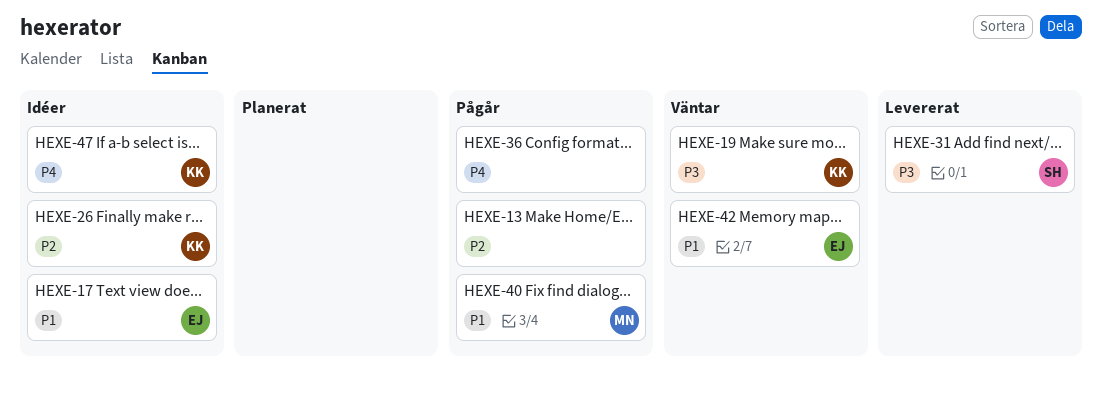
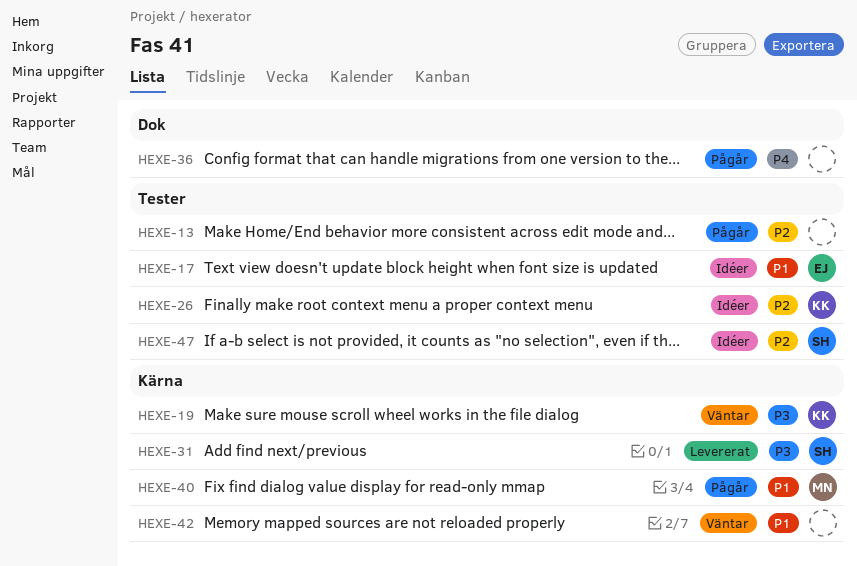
HEXE-42, owner: EJ -> none
HEXE-47, owner: KK -> SH
HEXE-47, priority: P4 -> P2

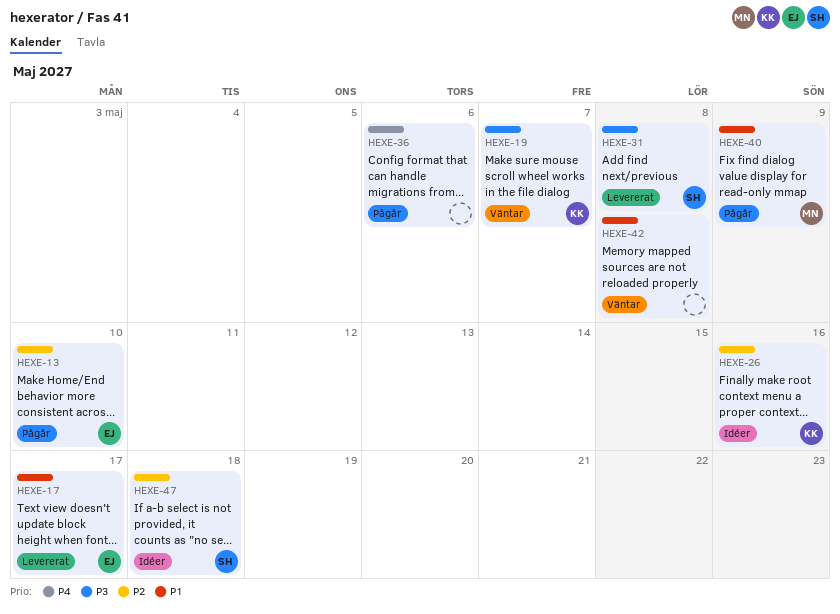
HEXE-13, owner: none -> EJ
HEXE-17, status: Idéer -> Levererat

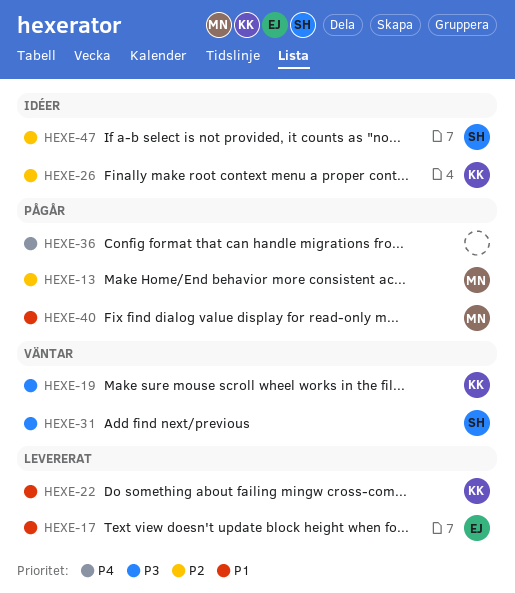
HEXE-13, owner: EJ -> MN
HEXE-22: none -> present
HEXE-31, status: Levererat -> Väntar
HEXE-42: present -> none

